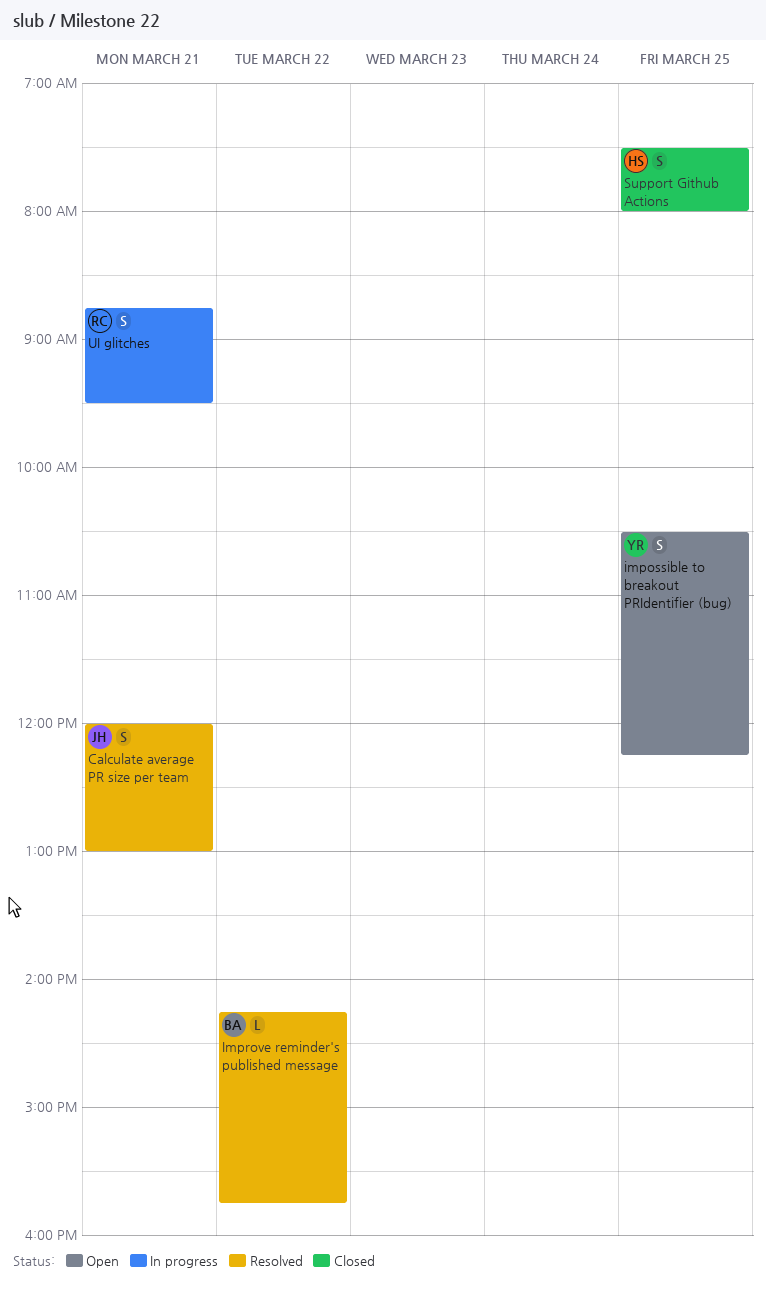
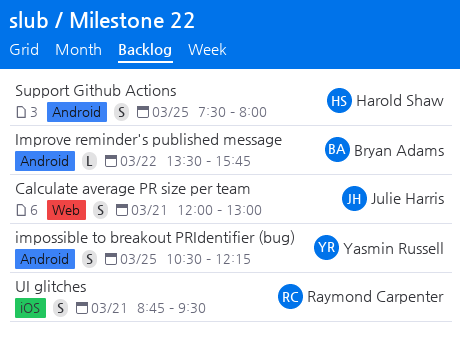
Improve reminder's published message, begins: 14:15 -> 13:30

